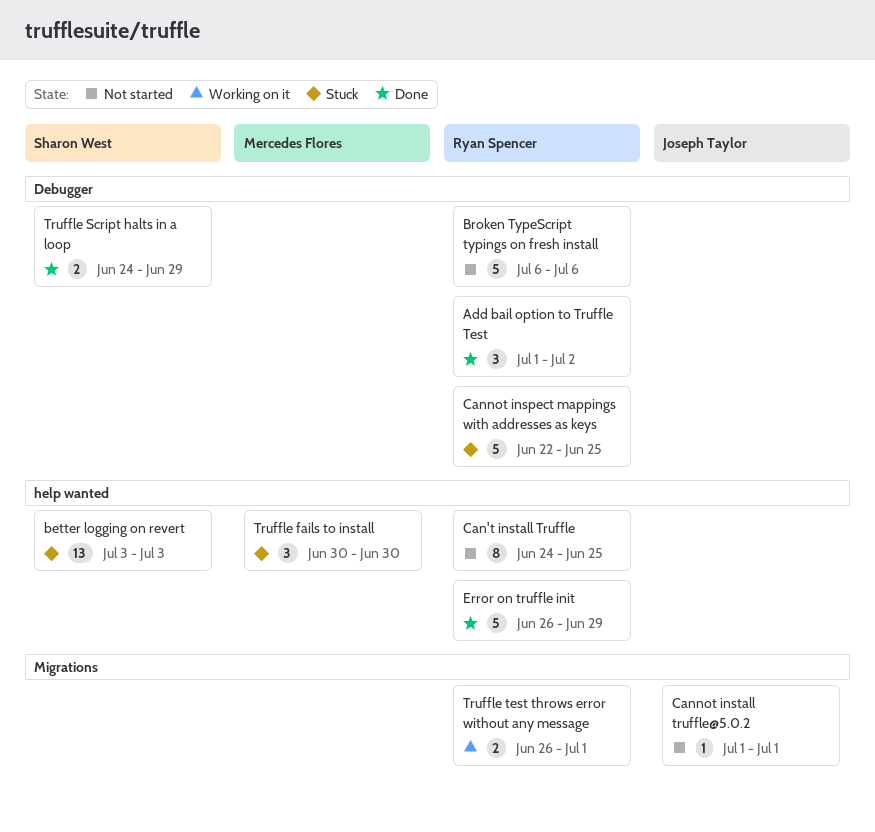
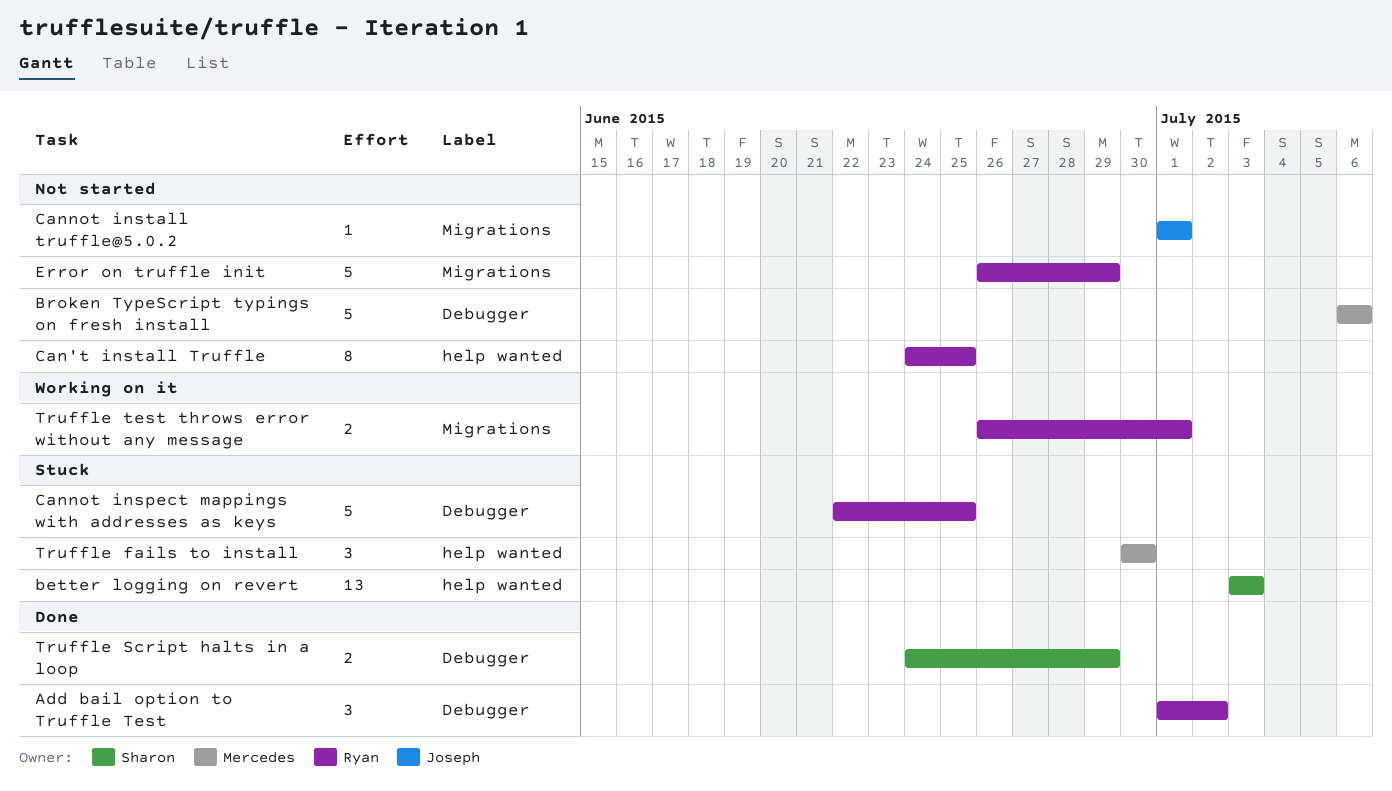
Broken TypeScript typings on fresh install, owner: Ryan Spencer -> Mercedes Flores
Error on truffle init, status: Done -> Not started
Error on truffle init, label: help wanted -> Migrations

